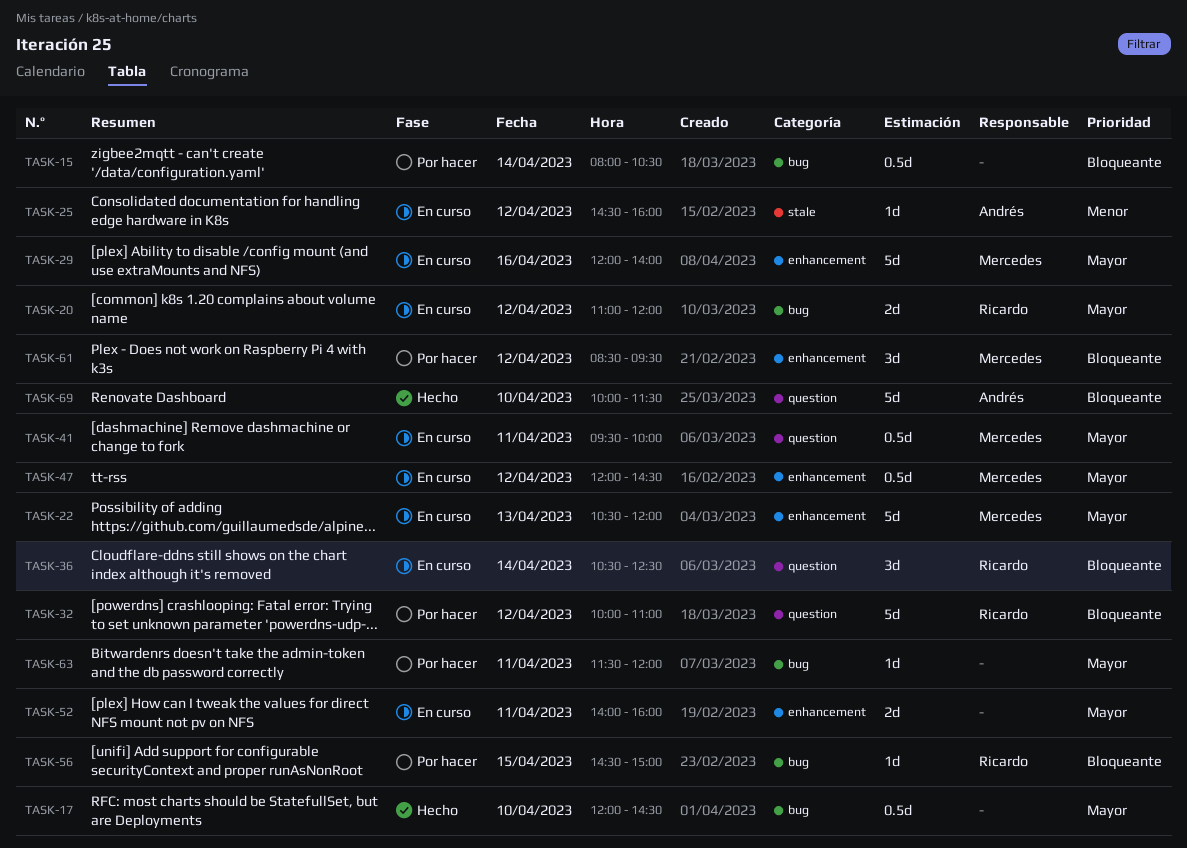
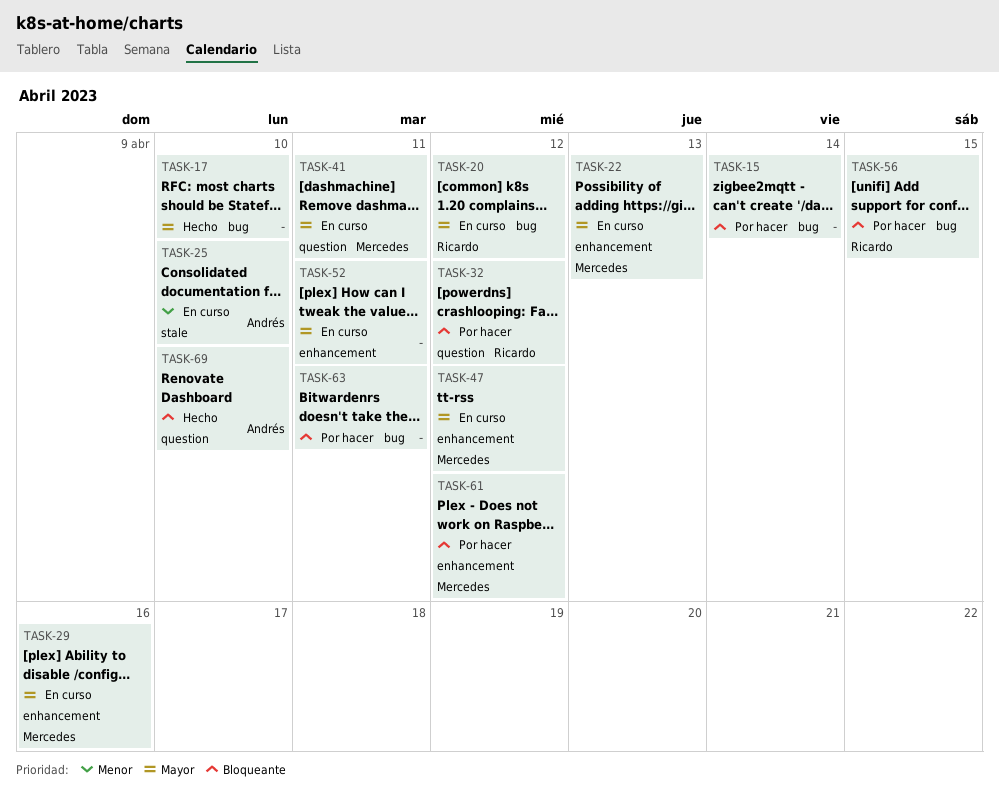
TASK-25, day: Apr 12 -> Apr 10
TASK-36: present -> none
TASK-63, priority: Mayor -> Bloqueante

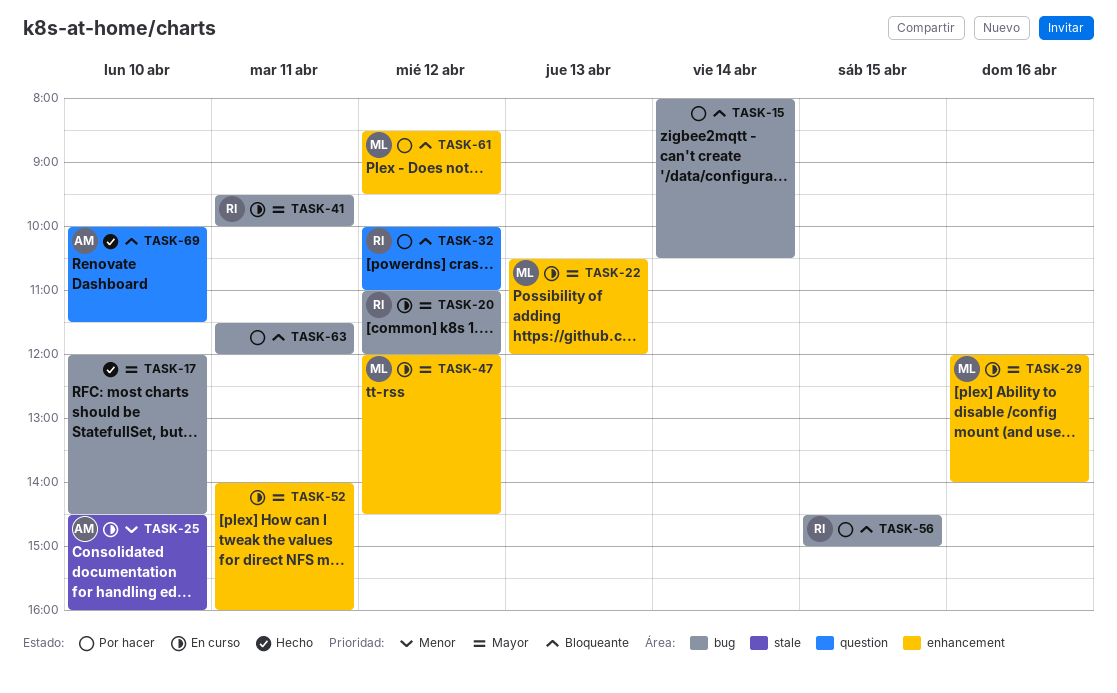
TASK-41, owner: Mercedes -> Ricardo
TASK-41, label: question -> bug

